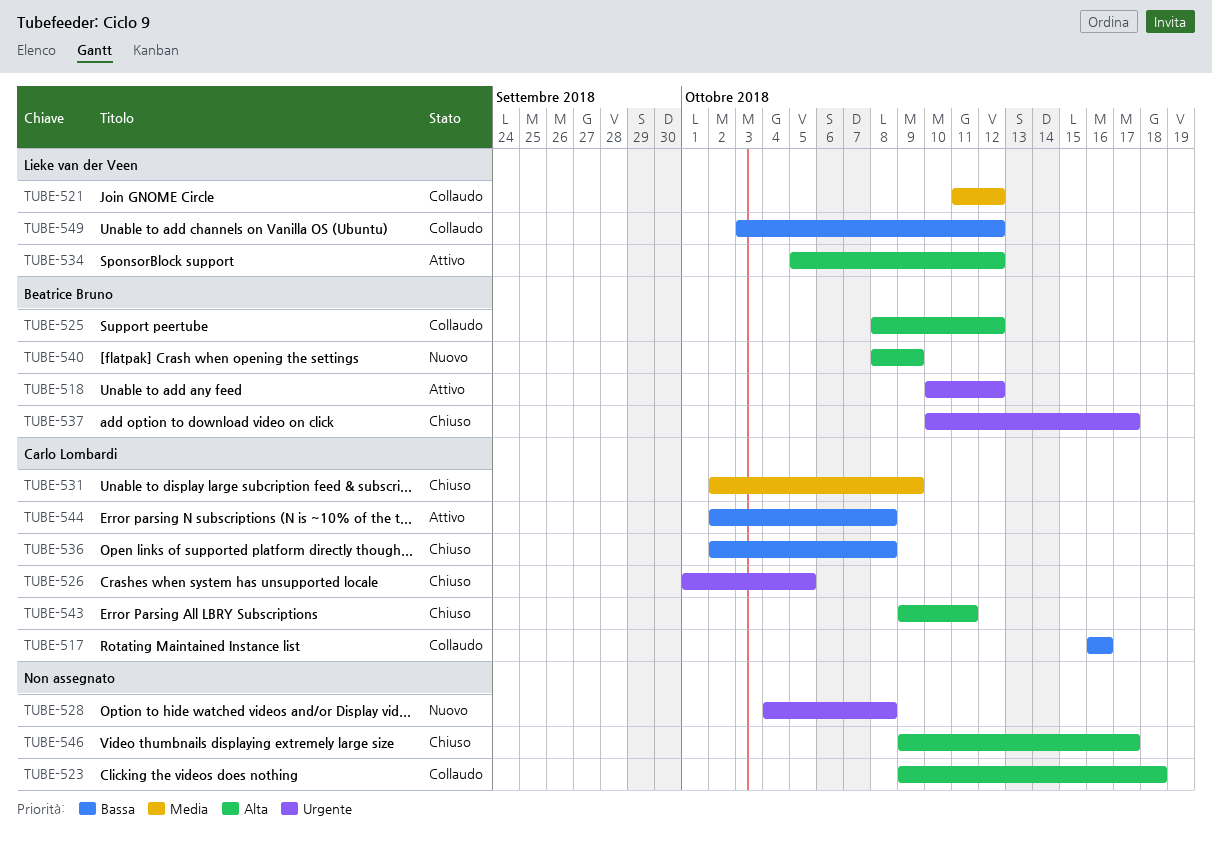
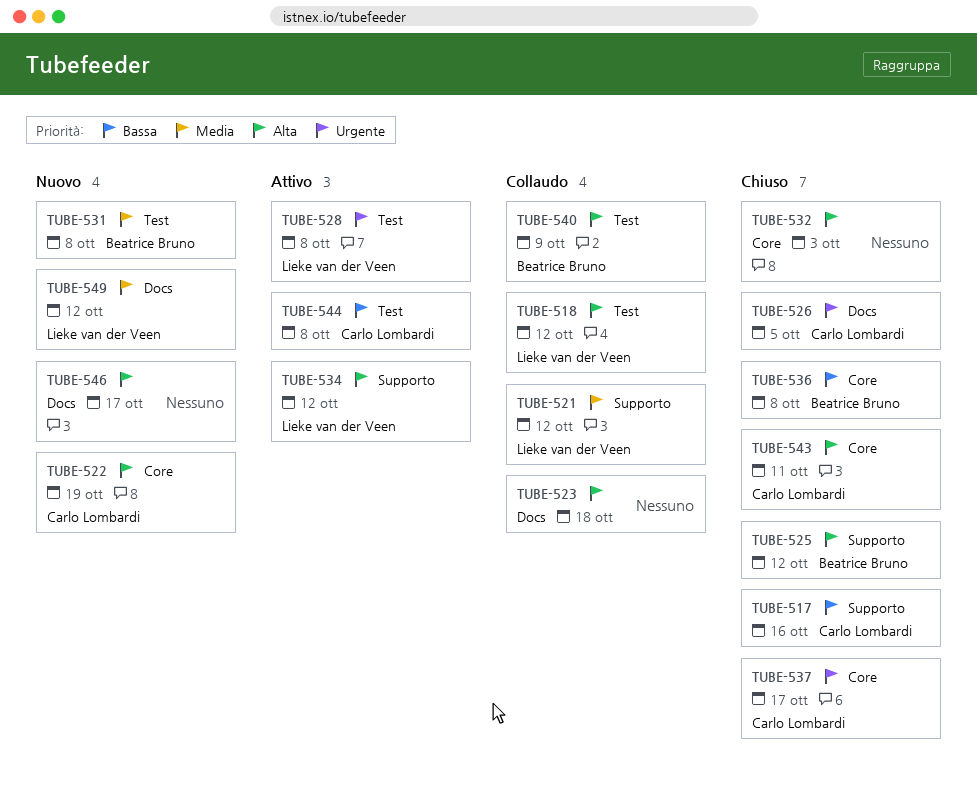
TUBE-517, status: Collaudo -> Chiuso
TUBE-518, status: Attivo -> Collaudo
TUBE-518, owner: Beatrice Bruno -> Lieke van der Veen
TUBE-518, priority: Urgente -> Alta
TUBE-522: none -> present
TUBE-525, status: Collaudo -> Chiuso
TUBE-528, status: Nuovo -> Attivo
TUBE-528, owner: none -> Lieke van der Veen
TUBE-531, status: Chiuso -> Nuovo
TUBE-531, owner: Carlo Lombardi -> Beatrice Bruno
TUBE-531, due: Oct 9 -> Oct 8
TUBE-532: none -> present
TUBE-536, owner: Carlo Lombardi -> Beatrice Bruno
TUBE-537, owner: Beatrice Bruno -> Carlo Lombardi
TUBE-540, status: Nuovo -> Collaudo
TUBE-546, status: Chiuso -> Nuovo
TUBE-549, status: Collaudo -> Nuovo
TUBE-549, priority: Bassa -> Media

